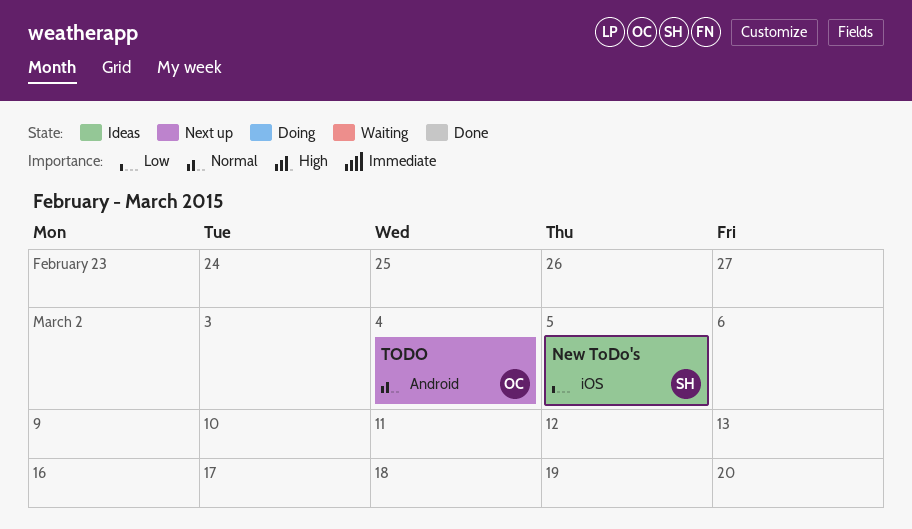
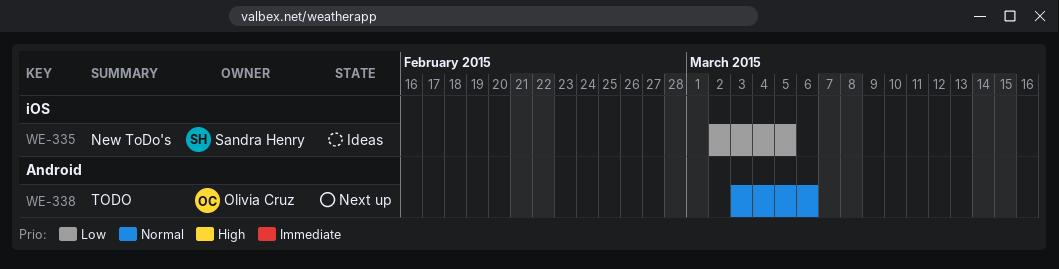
TODO, due: Mar 4 -> Mar 6

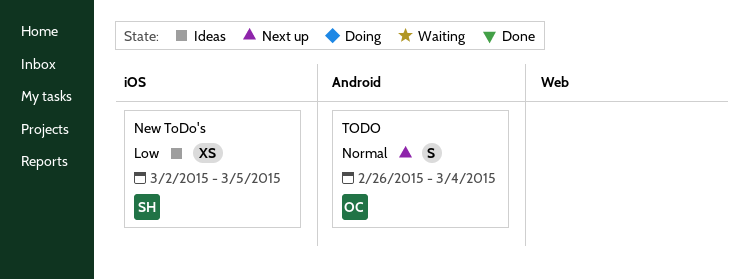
TODO, start: Mar 3 -> Feb 26
TODO, due: Mar 6 -> Mar 4

